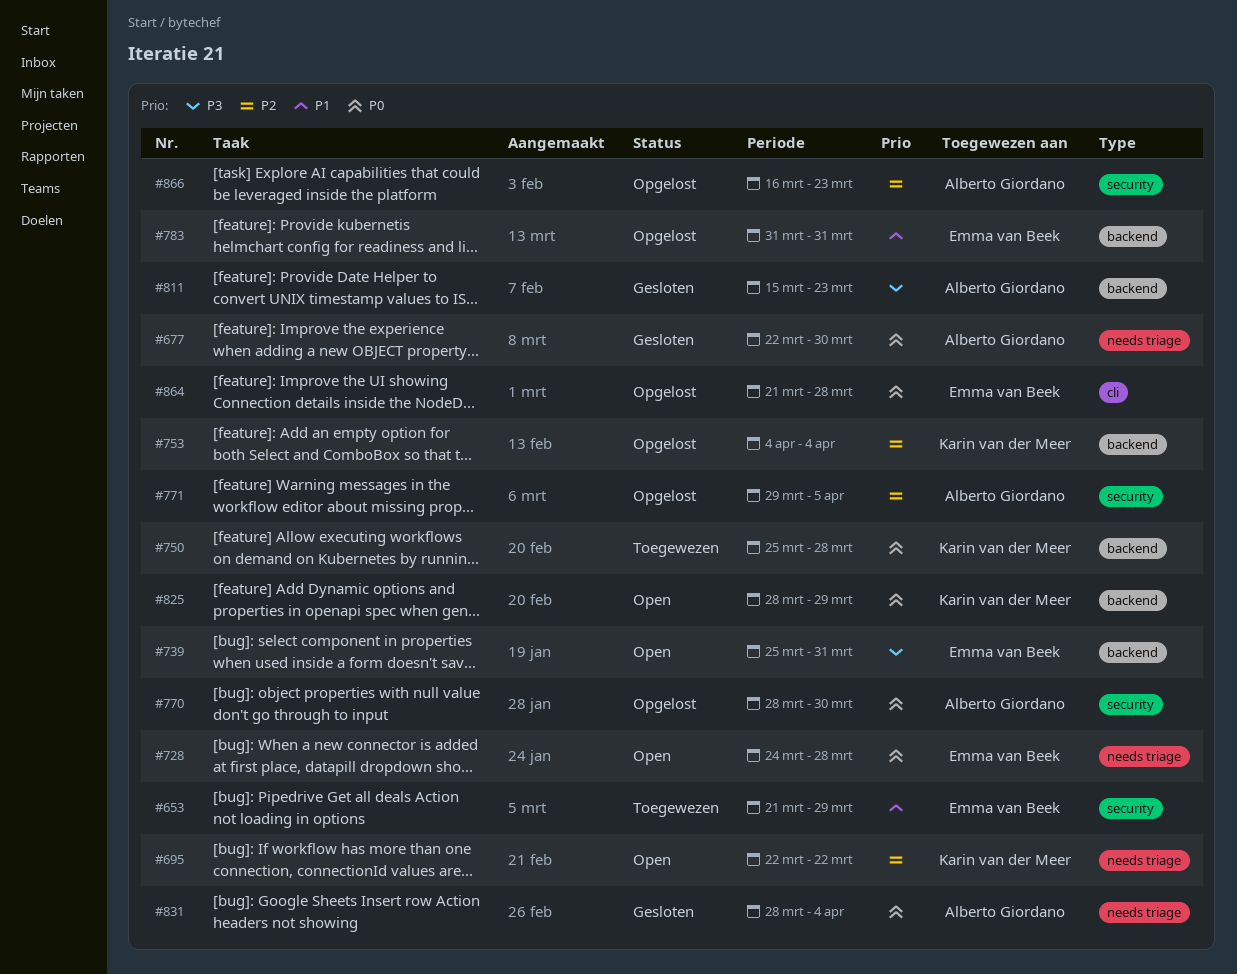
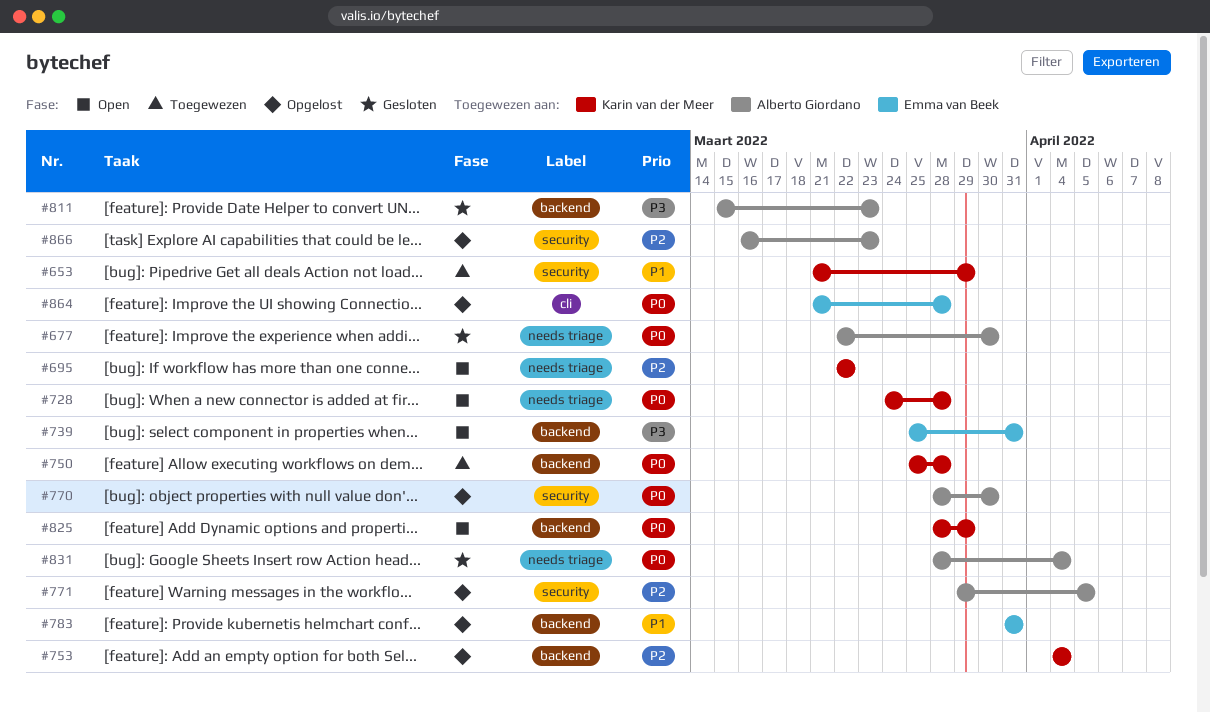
#653, owner: Emma van Beek -> Karin van der Meer
#728, owner: Emma van Beek -> Karin van der Meer

